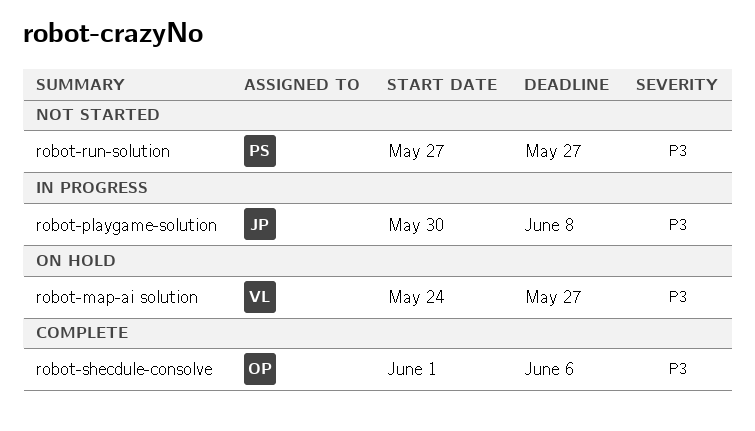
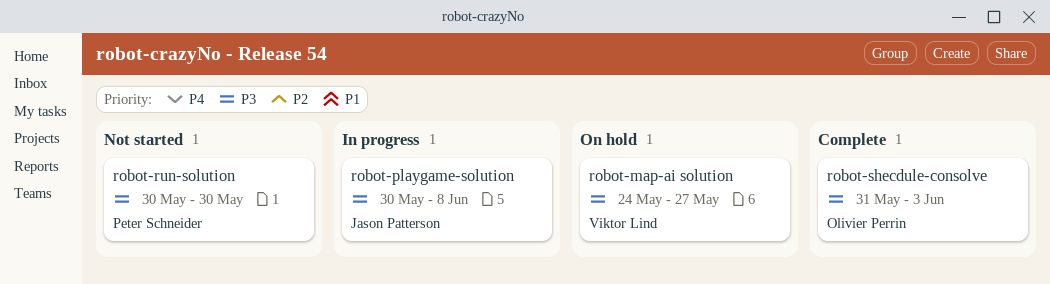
robot-run-solution, start: May 27 -> May 30
robot-run-solution, due: May 27 -> May 30
robot-shecdule-consolve, start: Jun 1 -> May 31
robot-shecdule-consolve, due: Jun 6 -> Jun 3

